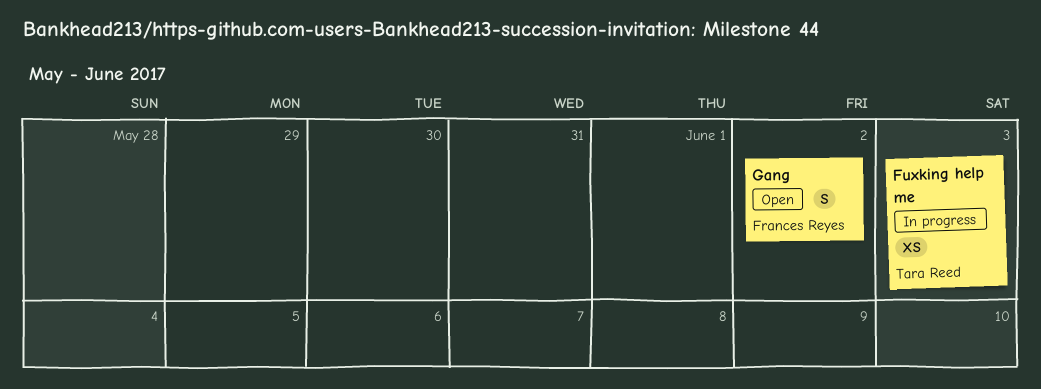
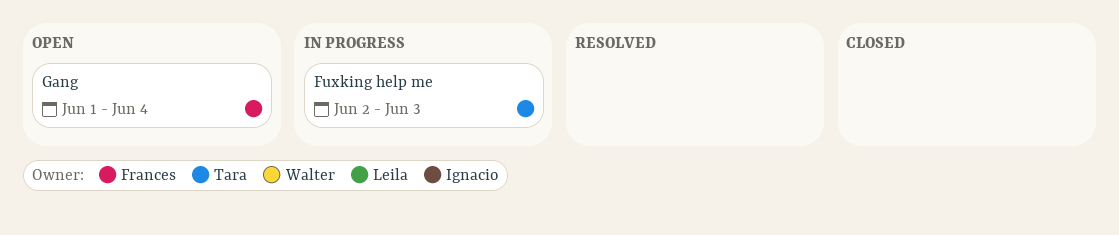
Gang, due: Jun 2 -> Jun 4

